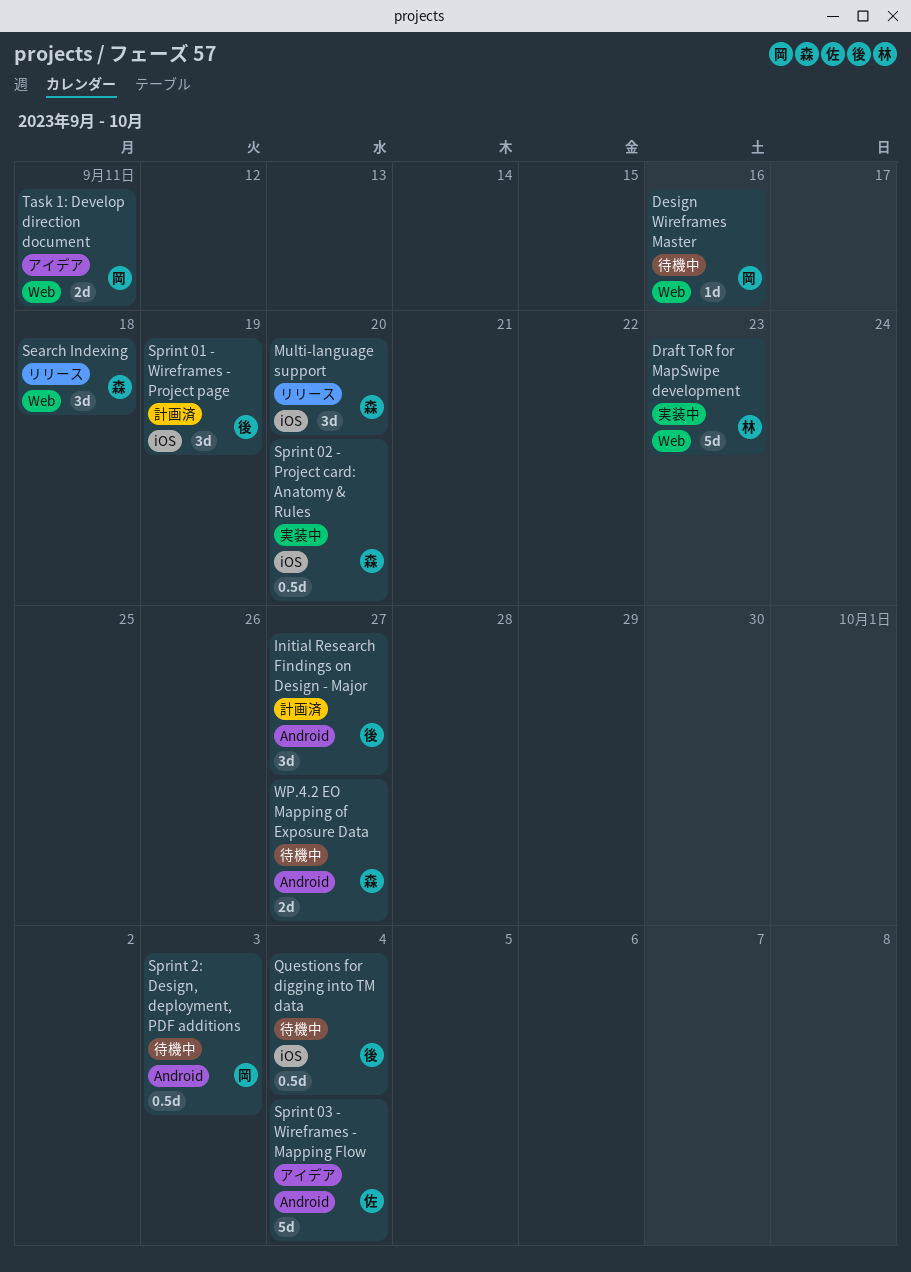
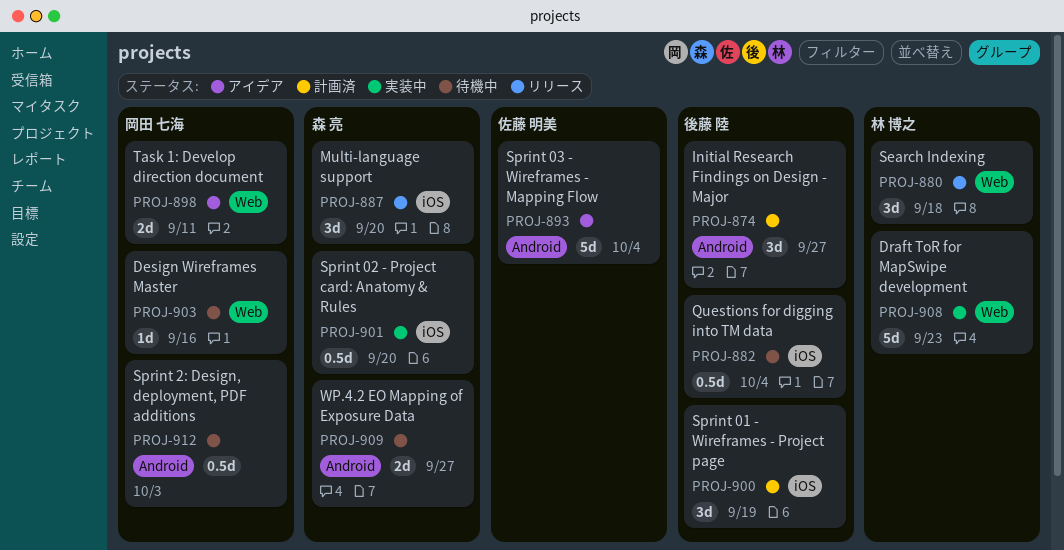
Search Indexing, owner: 森 亮 -> 林 博之

